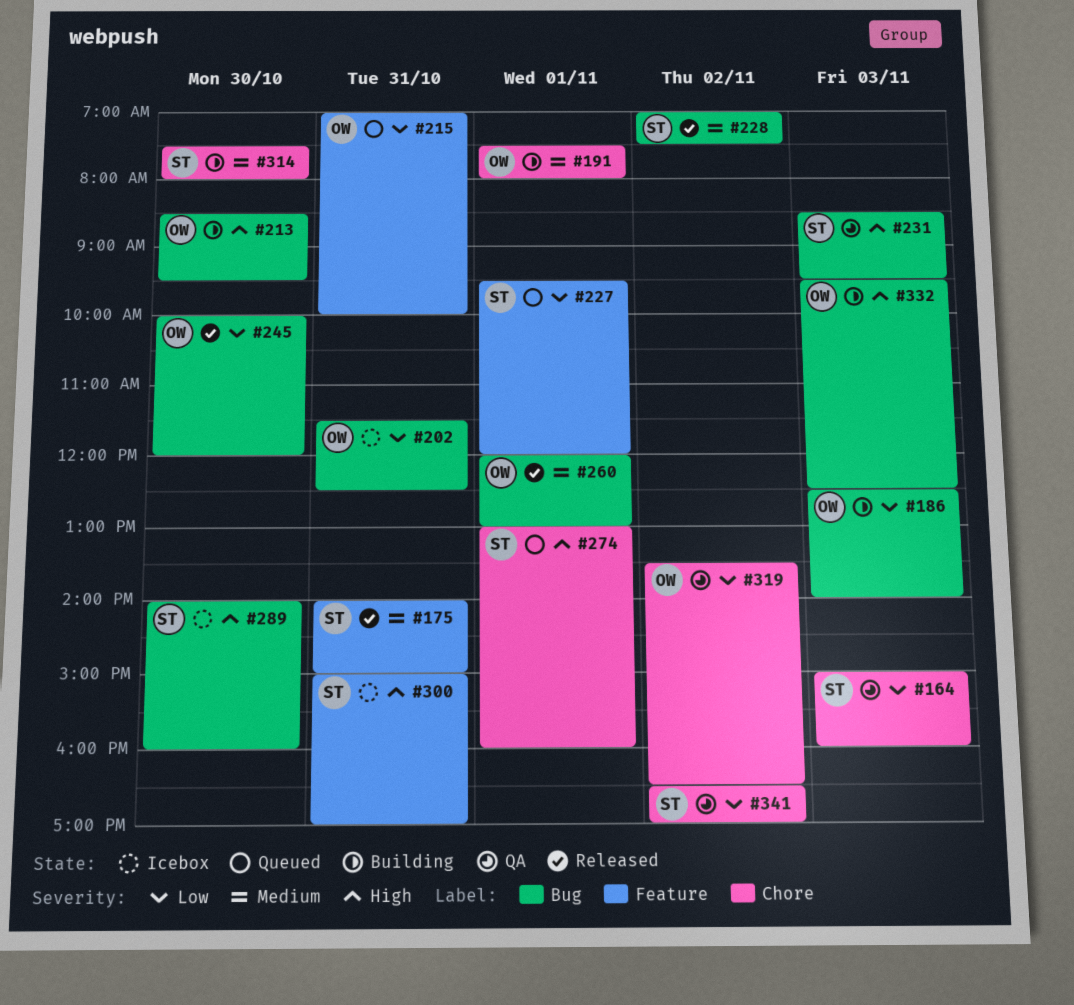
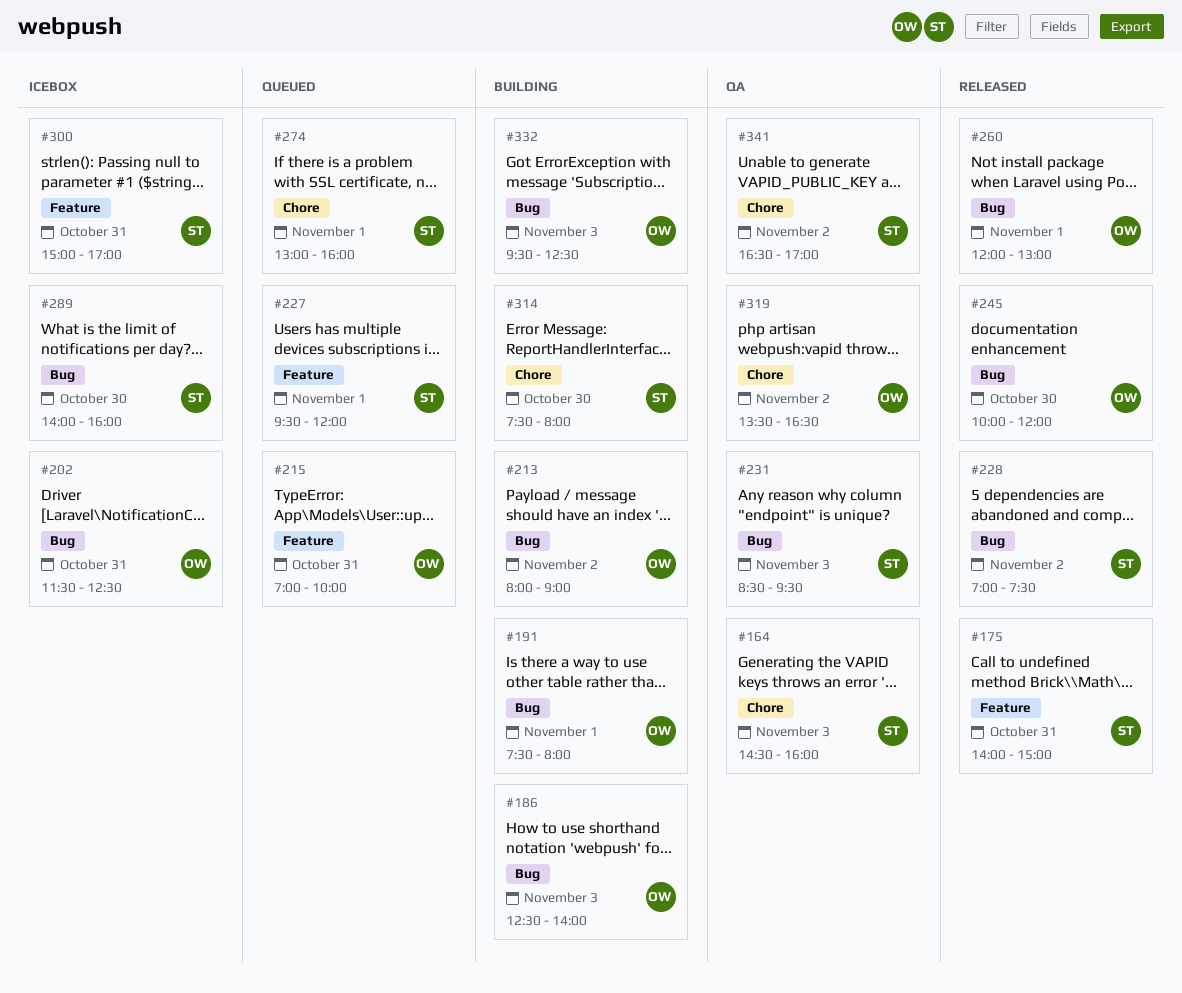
#164, begins: 15:00 -> 14:30
#191, label: Chore -> Bug
#213, day: Oct 30 -> Nov 2
#213, begins: 08:30 -> 08:00
#213, ends: 09:30 -> 09:00

